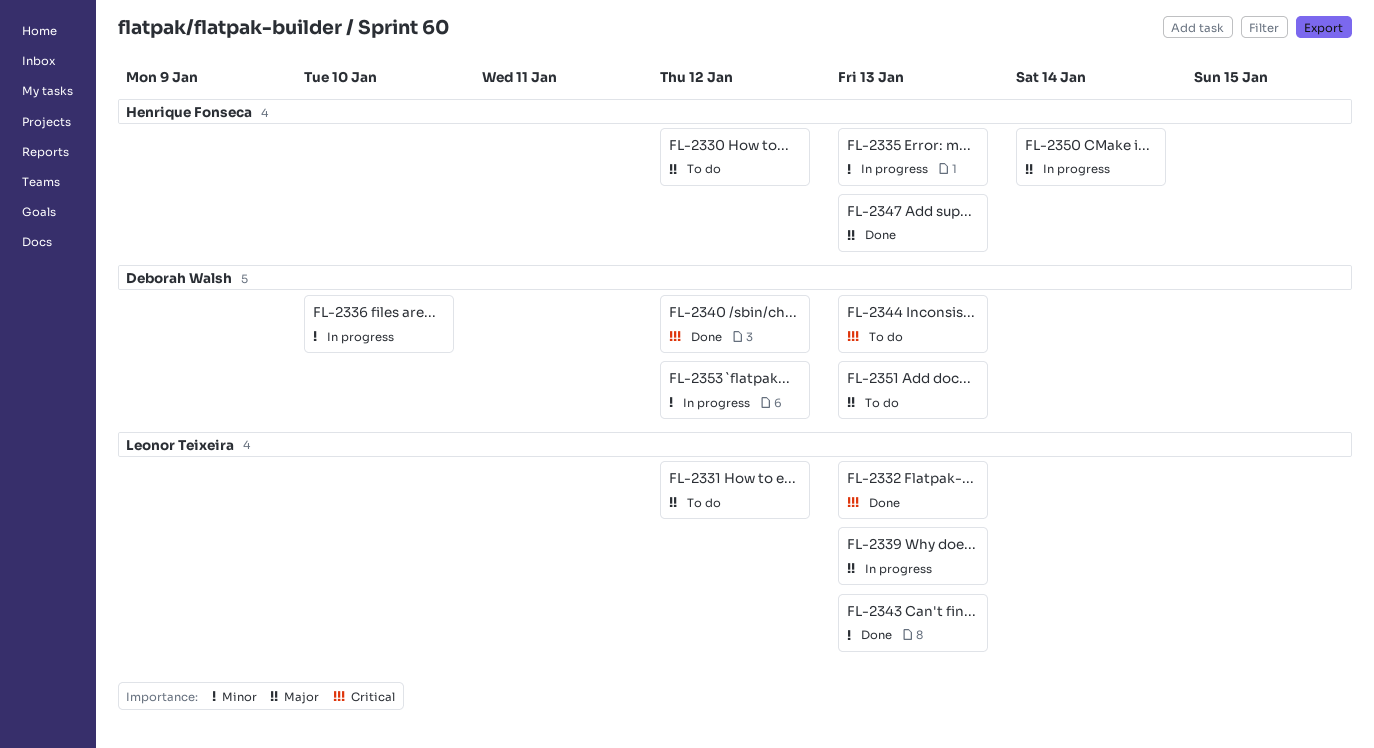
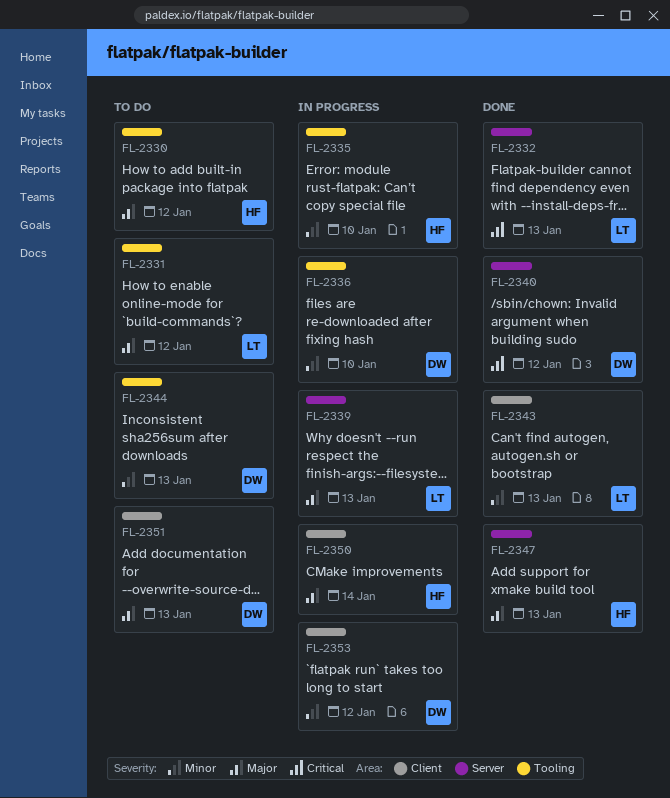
FL-2335, due: Jan 13 -> Jan 10
FL-2344, priority: Critical -> Minor

